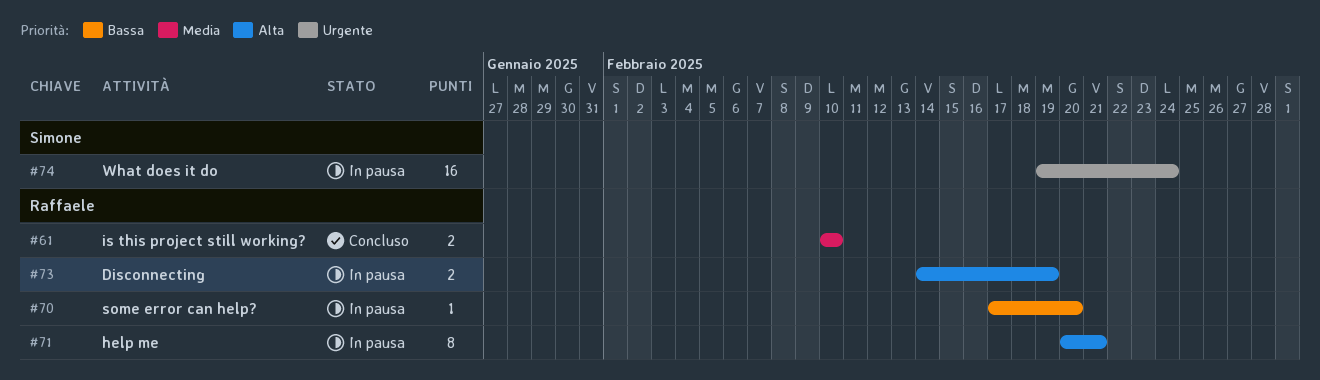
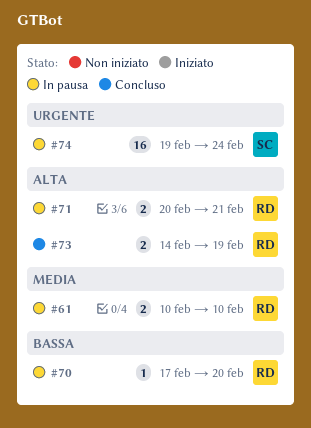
#61, status: Concluso -> In pausa
#71, estimate: 8 -> 2
#73, status: In pausa -> Concluso

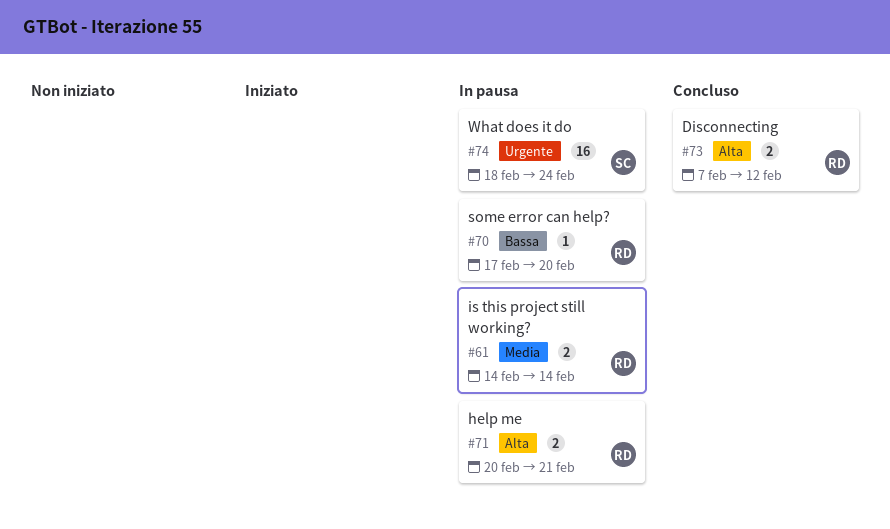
#61, start: Feb 10 -> Feb 14
#61, due: Feb 10 -> Feb 14
#73, start: Feb 14 -> Feb 7
#73, due: Feb 19 -> Feb 12
#74, start: Feb 19 -> Feb 18

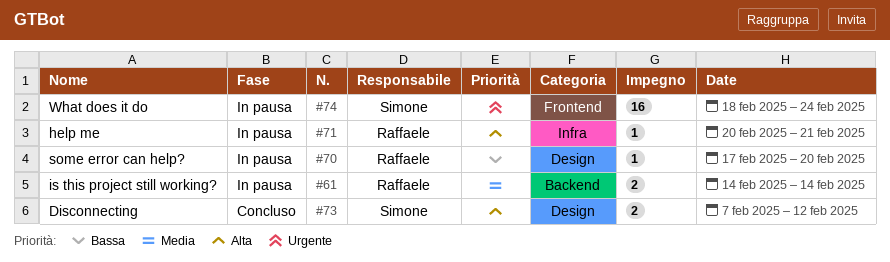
#71, estimate: 2 -> 1
#73, owner: Raffaele -> Simone

